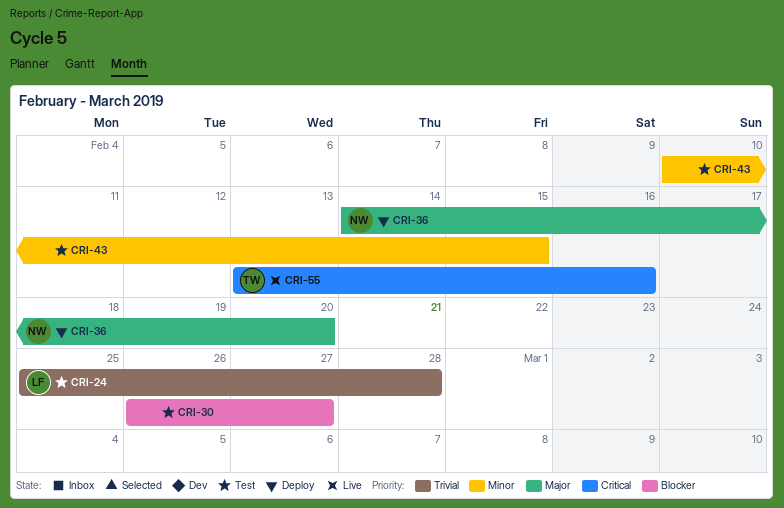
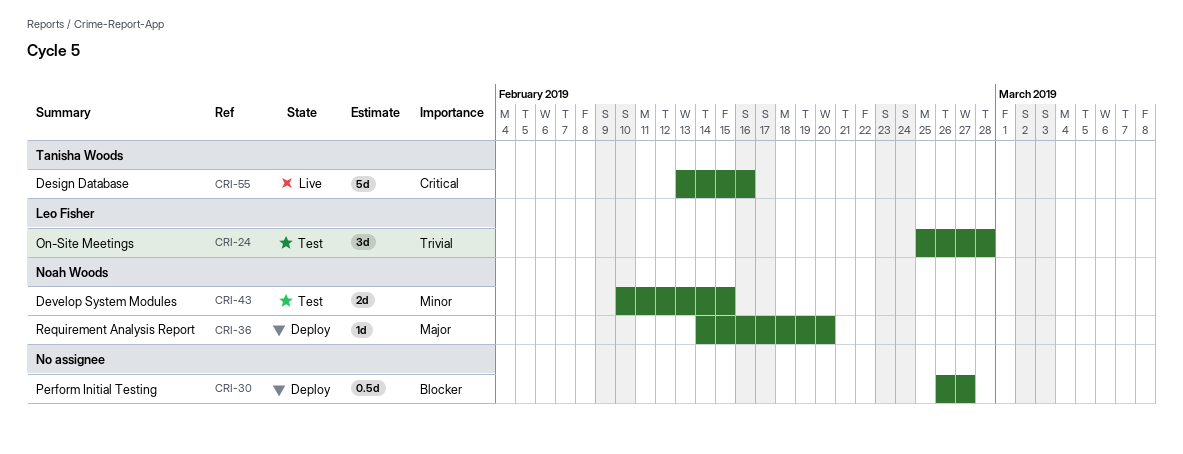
CRI-30, status: Test -> Deploy
CRI-43, owner: none -> Noah Woods

